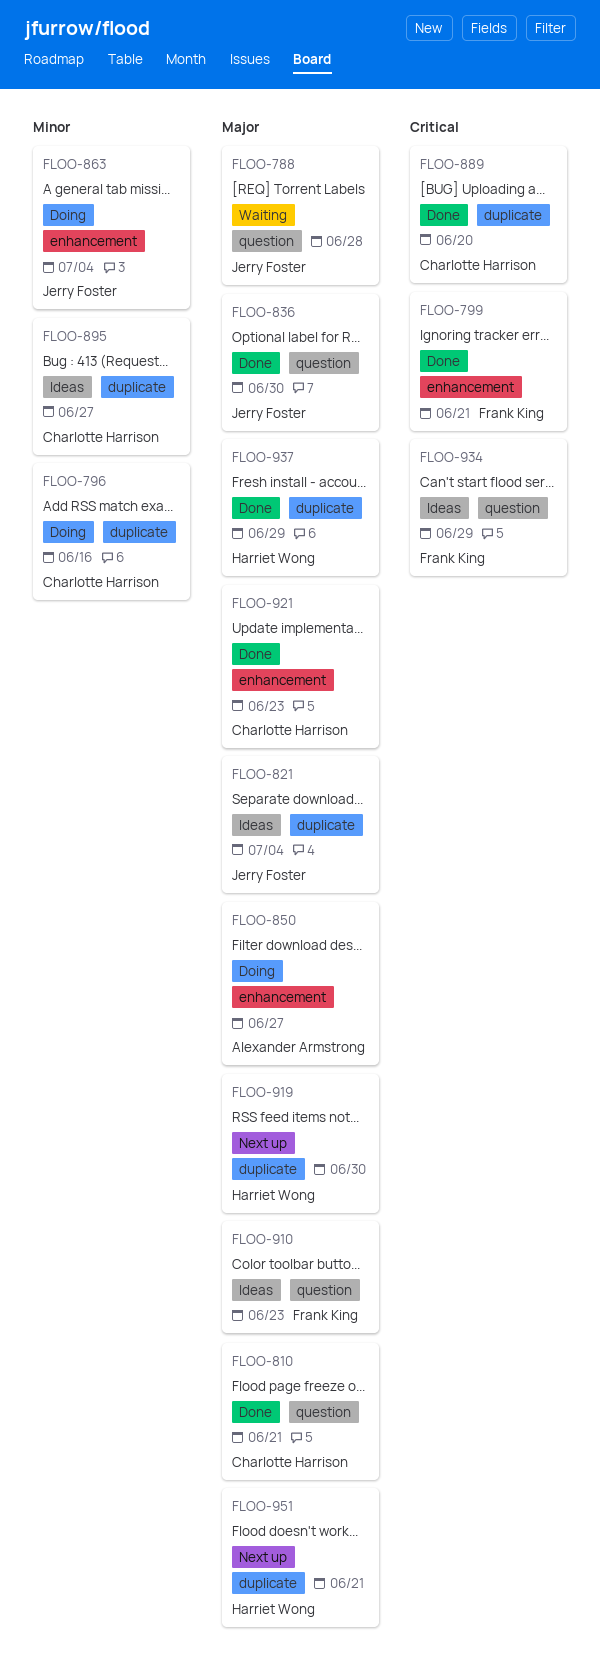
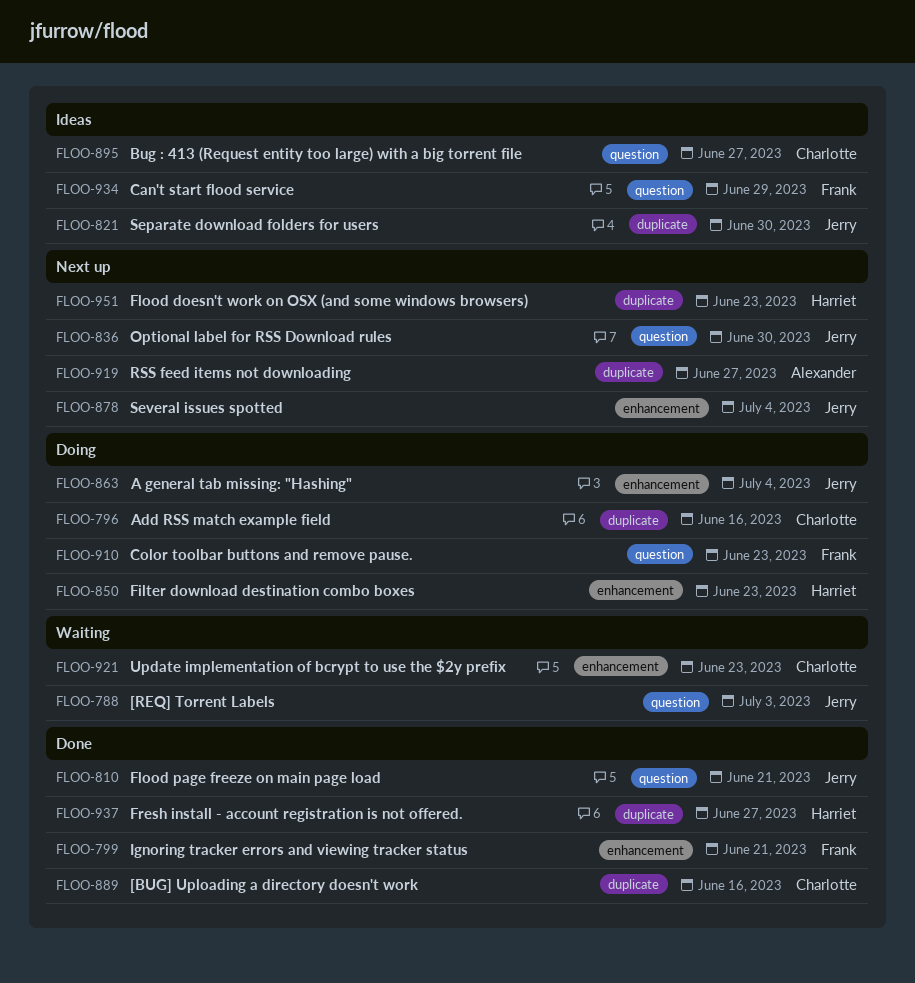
FLOO-788, due: Jun 28 -> Jul 3
FLOO-810, owner: Charlotte Harrison -> Jerry Foster
FLOO-821, due: Jul 4 -> Jun 30
FLOO-836, status: Done -> Next up
FLOO-850, owner: Alexander Armstrong -> Harriet Wong
FLOO-850, due: Jun 27 -> Jun 23
FLOO-878: none -> present
FLOO-889, due: Jun 20 -> Jun 16
FLOO-895, label: duplicate -> question
FLOO-910, status: Ideas -> Doing
FLOO-919, owner: Harriet Wong -> Alexander Armstrong
FLOO-919, due: Jun 30 -> Jun 27
FLOO-921, status: Done -> Waiting
FLOO-937, due: Jun 29 -> Jun 27
FLOO-951, due: Jun 21 -> Jun 23

